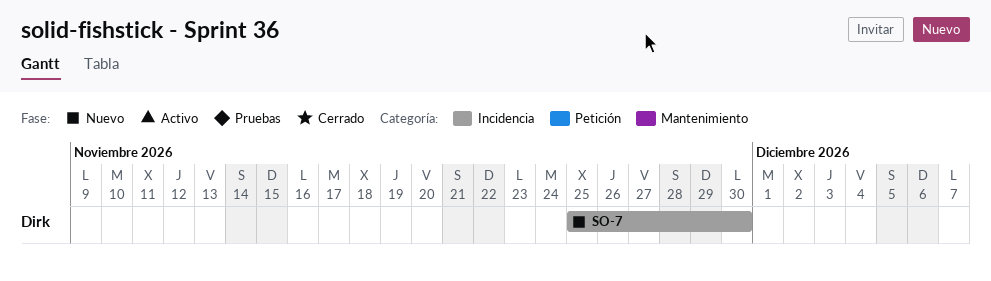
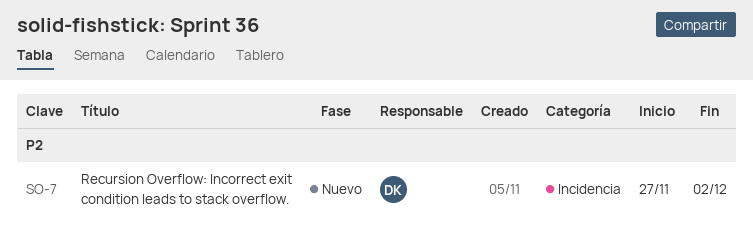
SO-7, start: Nov 25 -> Nov 27
SO-7, due: Nov 30 -> Dec 2

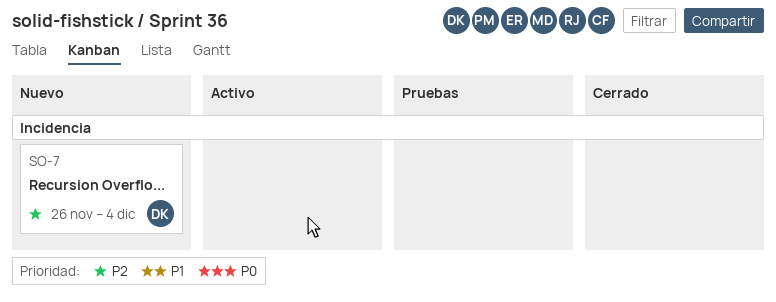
SO-7, start: Nov 27 -> Nov 26
SO-7, due: Dec 2 -> Dec 4

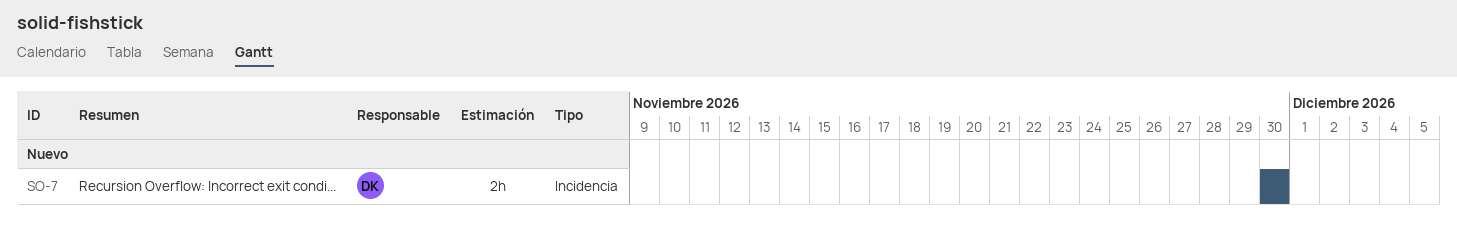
SO-7, start: Nov 26 -> Nov 30
SO-7, due: Dec 4 -> Nov 30

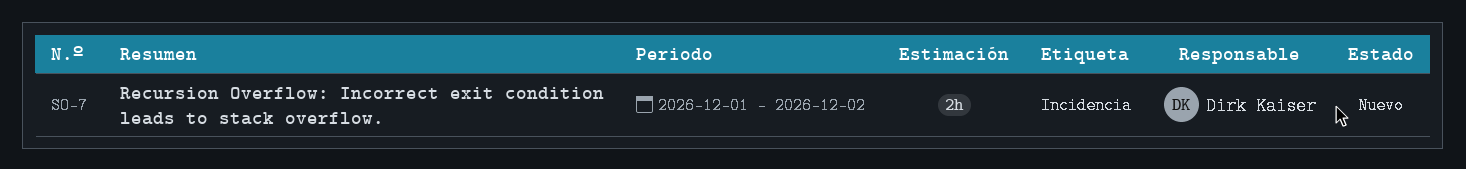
SO-7, start: Nov 30 -> Dec 1
SO-7, due: Nov 30 -> Dec 2

